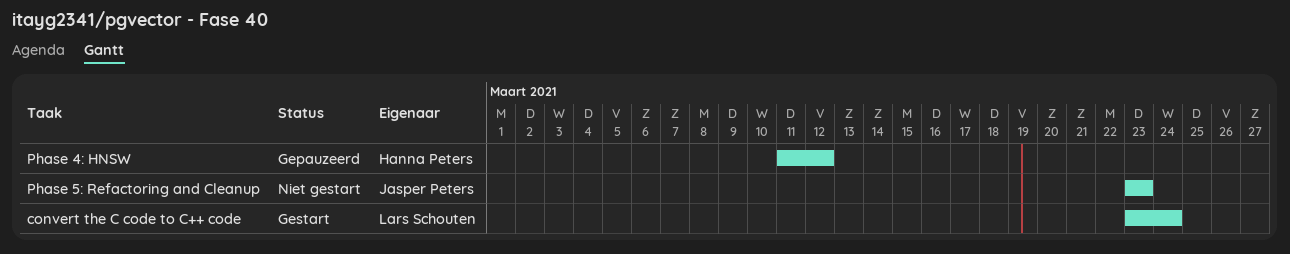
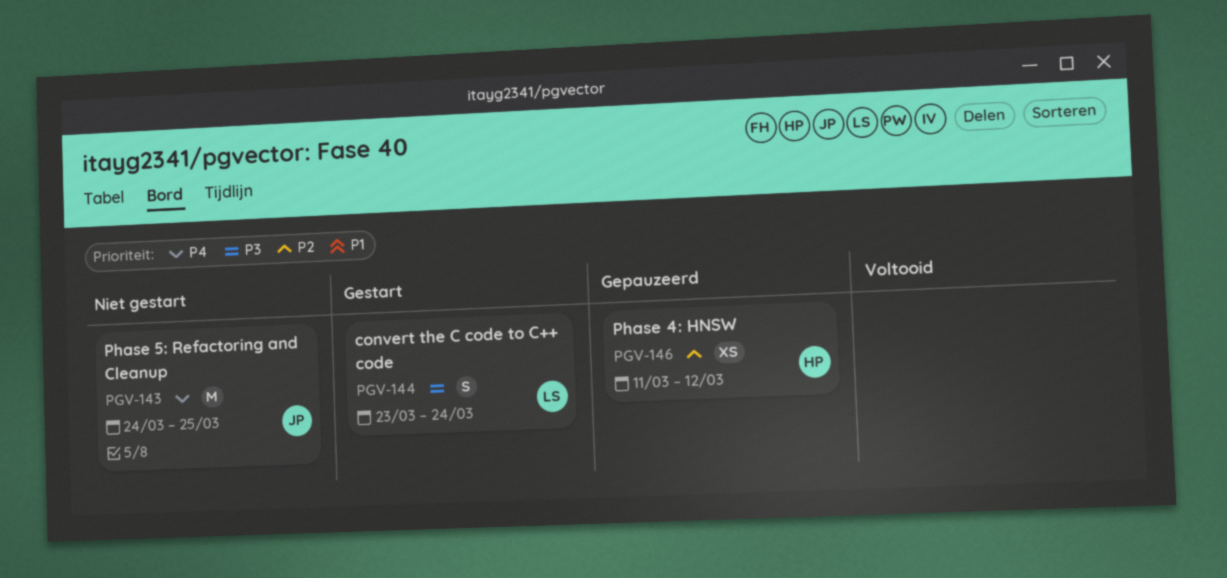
Phase 5: Refactoring and Cleanup, start: Mar 23 -> Mar 24
Phase 5: Refactoring and Cleanup, due: Mar 23 -> Mar 25

